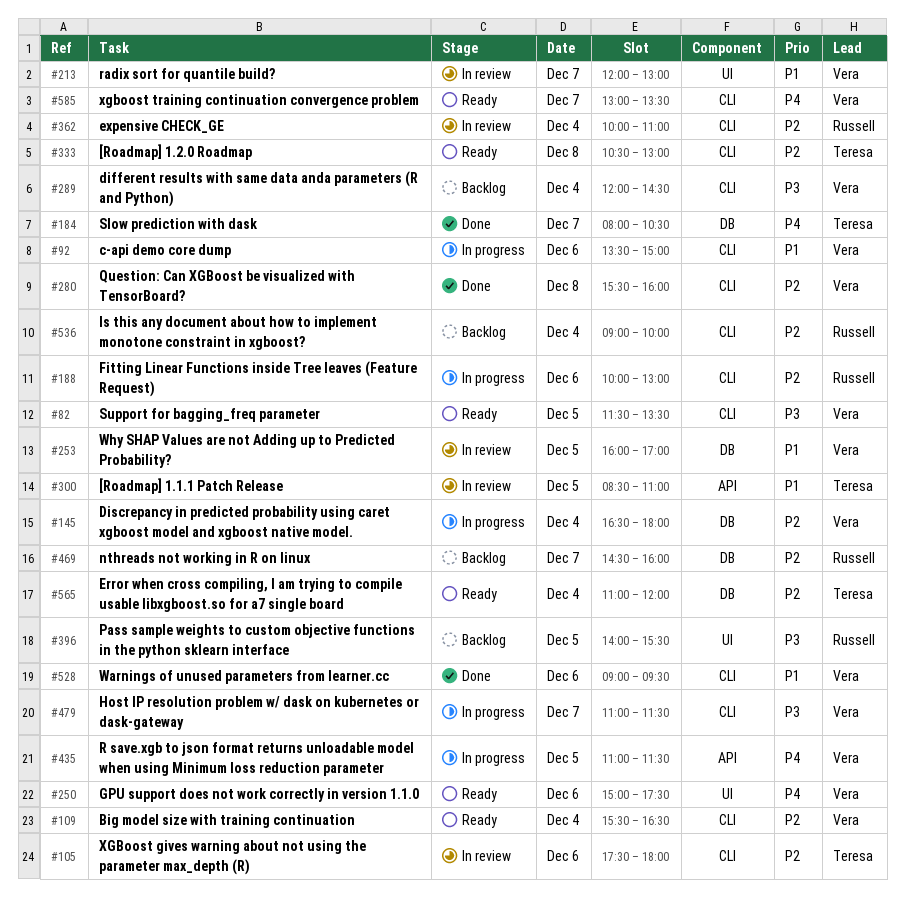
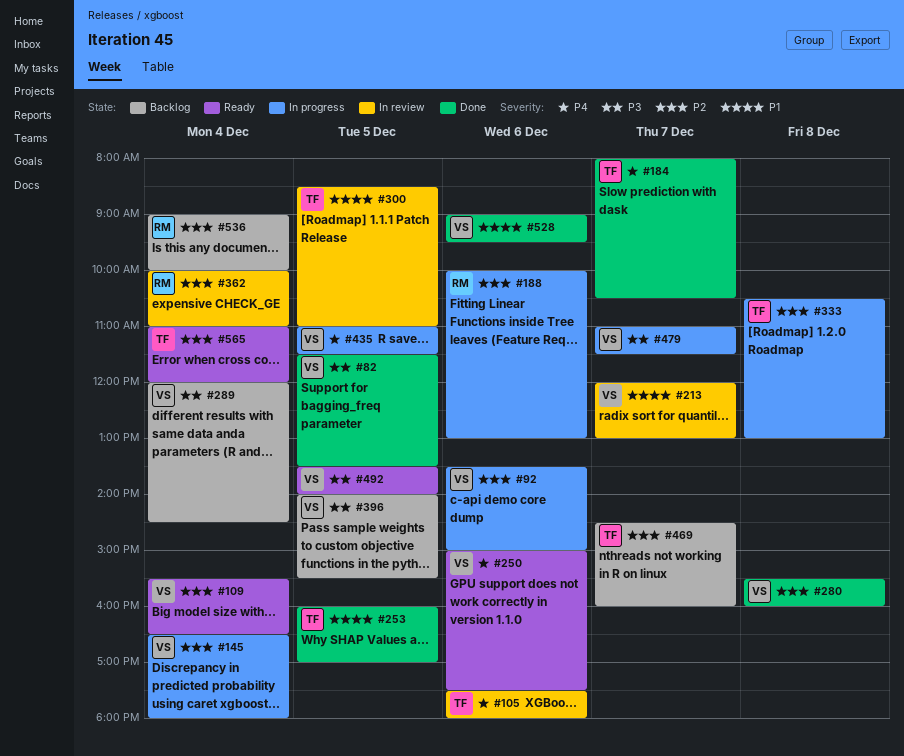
#82, status: Ready -> Done
#92, priority: P1 -> P2
#105, priority: P2 -> P4
#253, status: In review -> Done
#253, owner: Vera -> Teresa
#333, status: Ready -> In progress
#396, owner: Russell -> Vera
#469, owner: Russell -> Teresa
#492: none -> present
#585: present -> none

